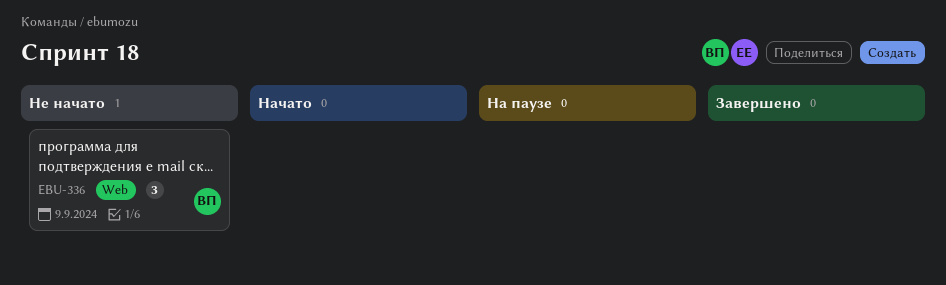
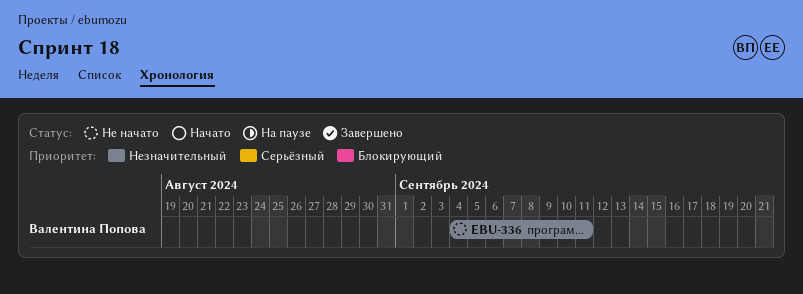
EBU-336, due: Sep 9 -> Sep 11

